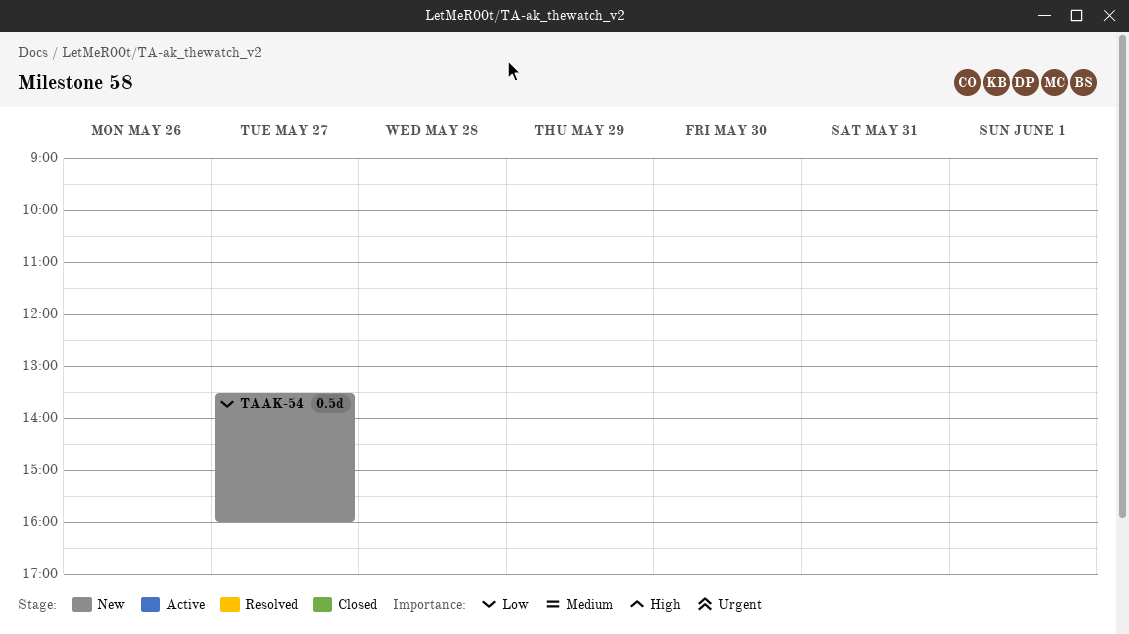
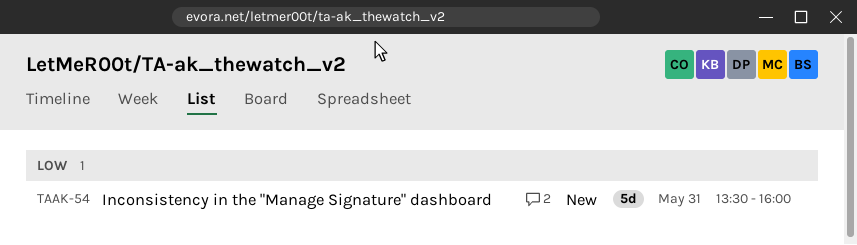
TAAK-54, estimate: 0.5d -> 5d
TAAK-54, day: May 27 -> May 31

